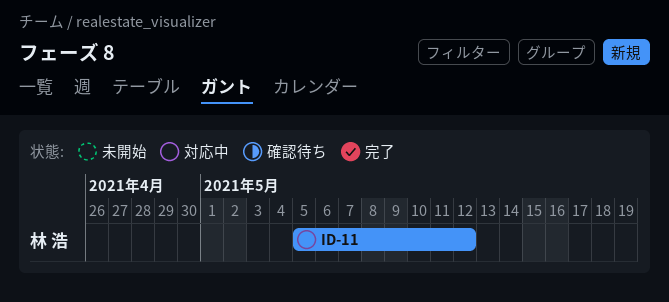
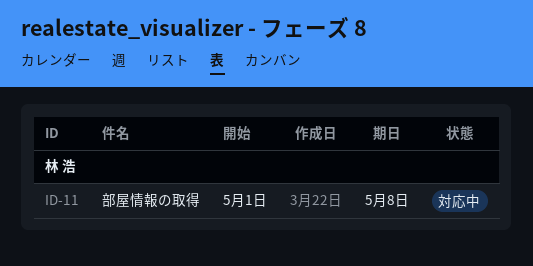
ID-11, start: May 5 -> May 1
ID-11, due: May 12 -> May 8

